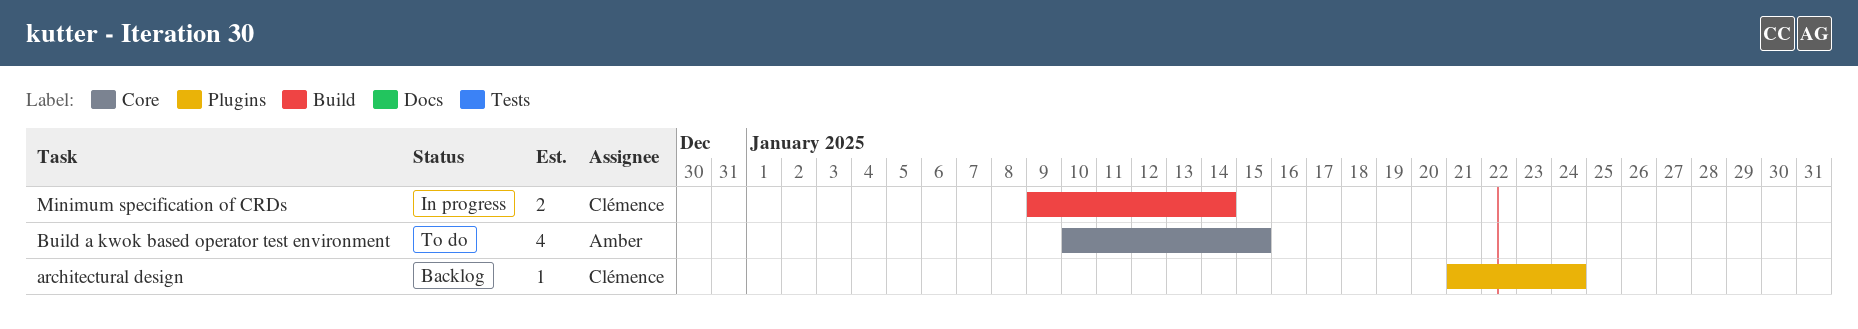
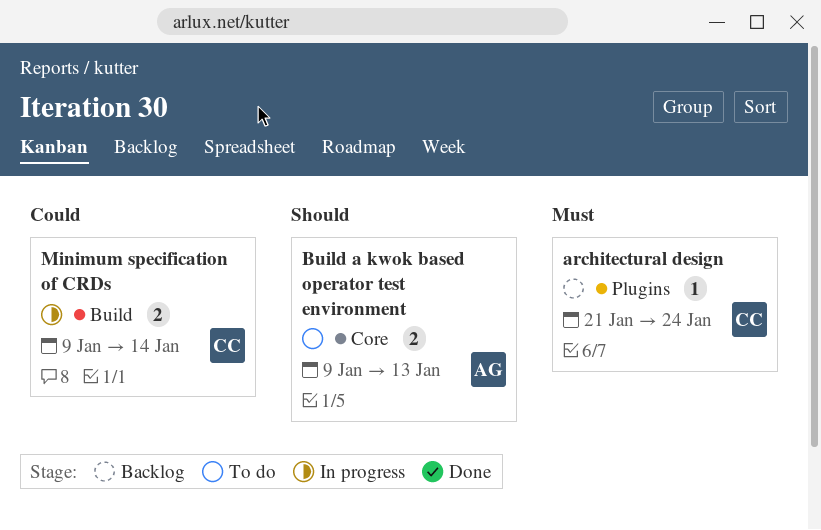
Build a kwok based operator test environment, estimate: 4 -> 2
Build a kwok based operator test environment, start: Jan 10 -> Jan 9
Build a kwok based operator test environment, due: Jan 15 -> Jan 13

